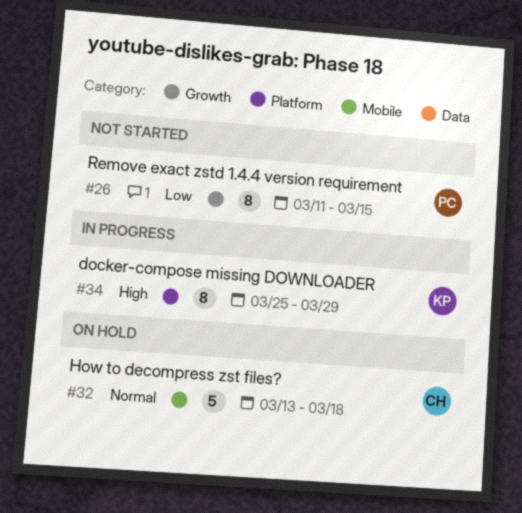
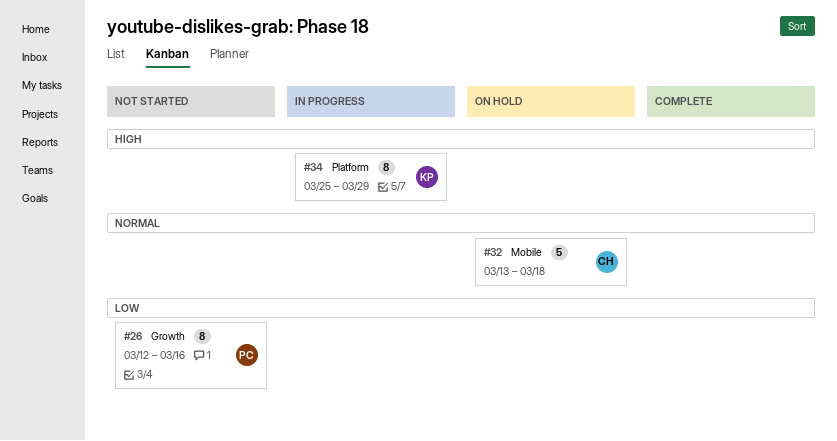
#26, start: Mar 11 -> Mar 12
#26, due: Mar 15 -> Mar 16

